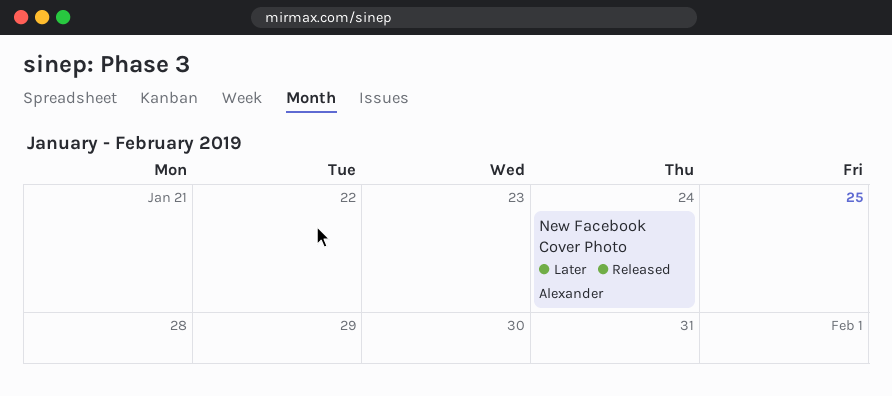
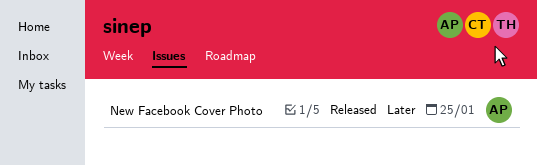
New Facebook Cover Photo, due: Jan 24 -> Jan 25

